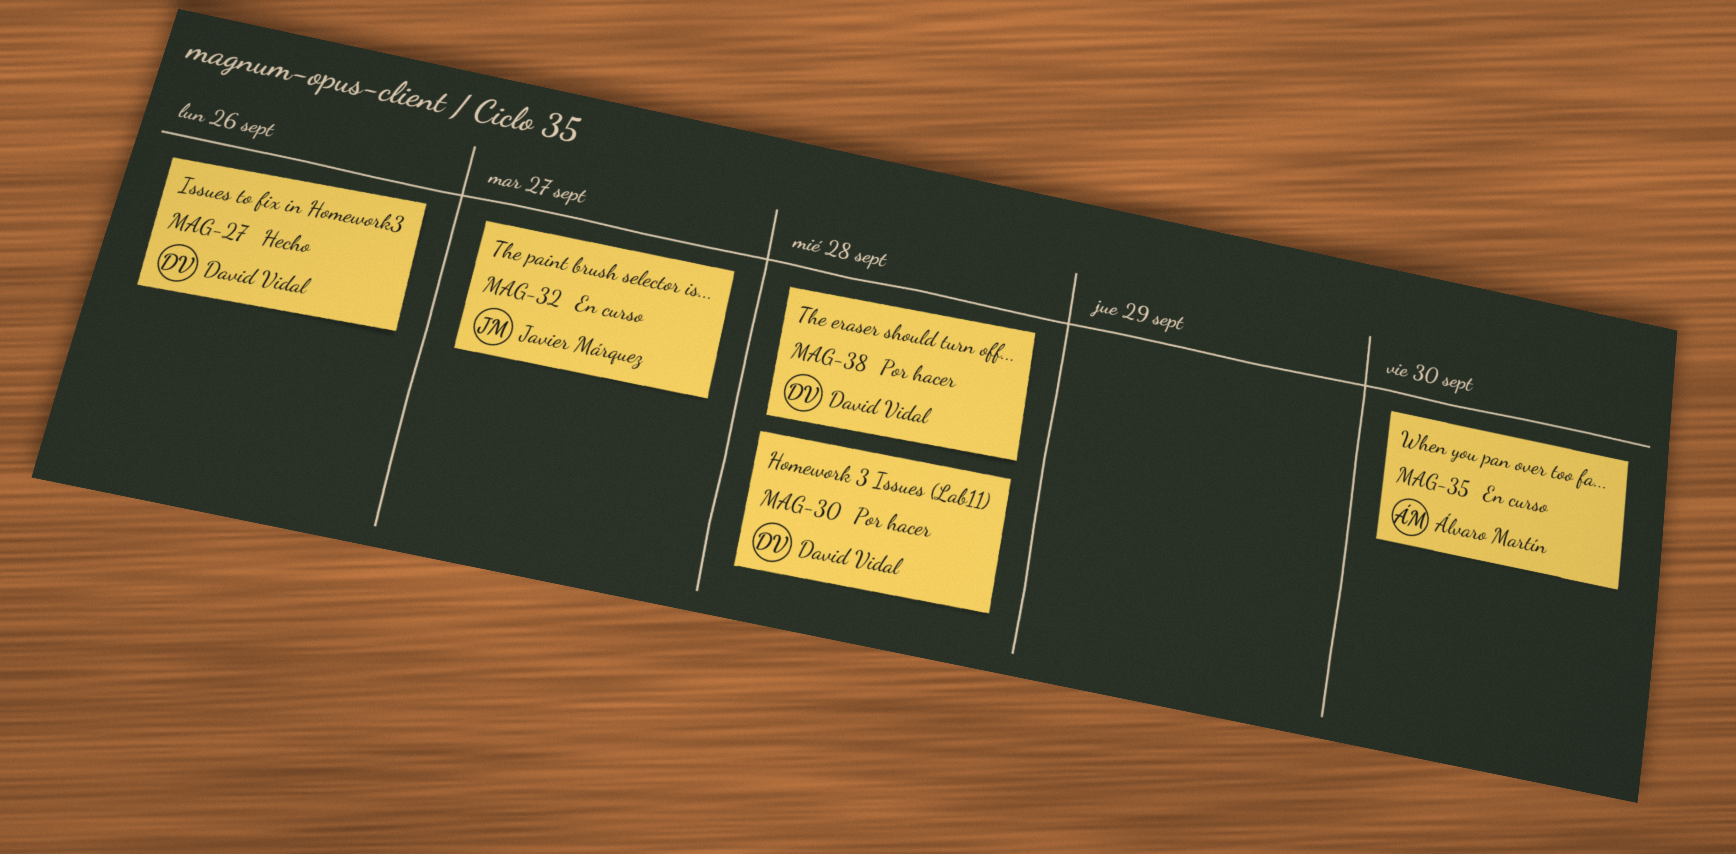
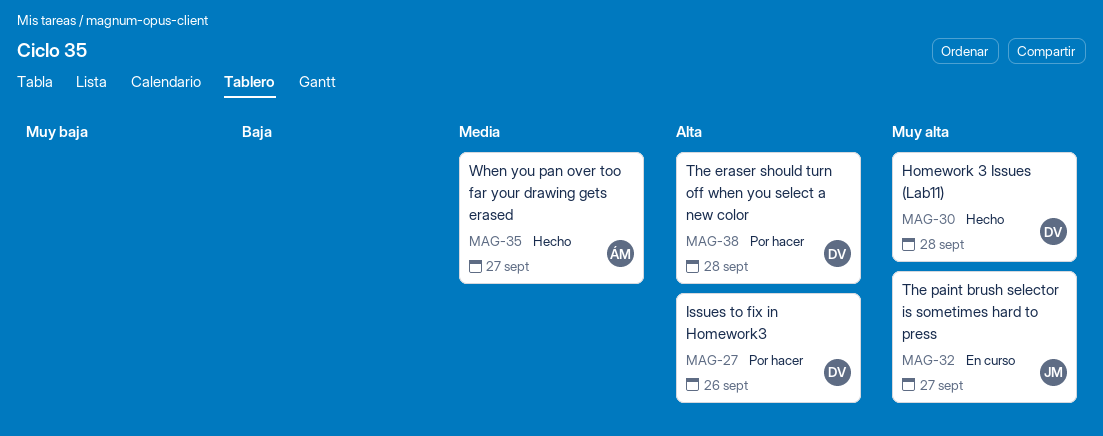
MAG-27, status: Hecho -> Por hacer
MAG-30, status: Por hacer -> Hecho
MAG-35, status: En curso -> Hecho
MAG-35, due: Sep 30 -> Sep 27

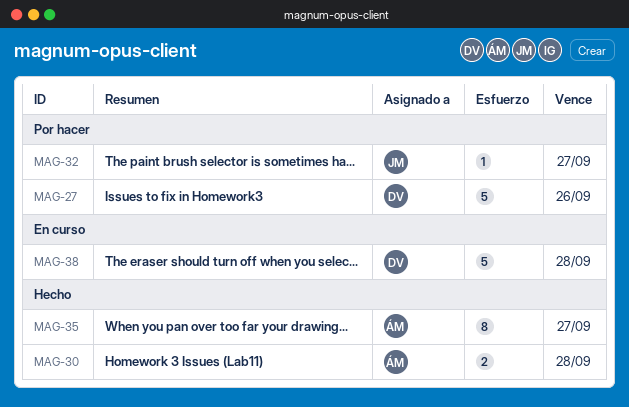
MAG-30, owner: DV -> ÁM
MAG-32, status: En curso -> Por hacer
MAG-38, status: Por hacer -> En curso

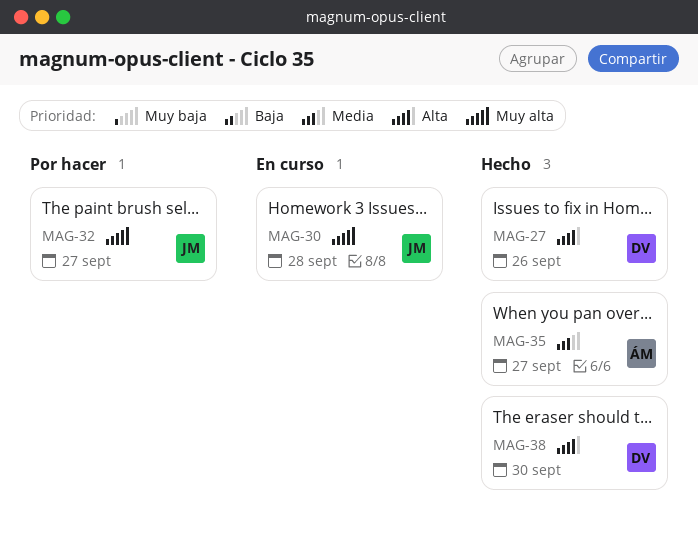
MAG-27, status: Por hacer -> Hecho
MAG-30, status: Hecho -> En curso
MAG-30, owner: ÁM -> JM
MAG-38, status: En curso -> Hecho
MAG-38, due: Sep 28 -> Sep 30

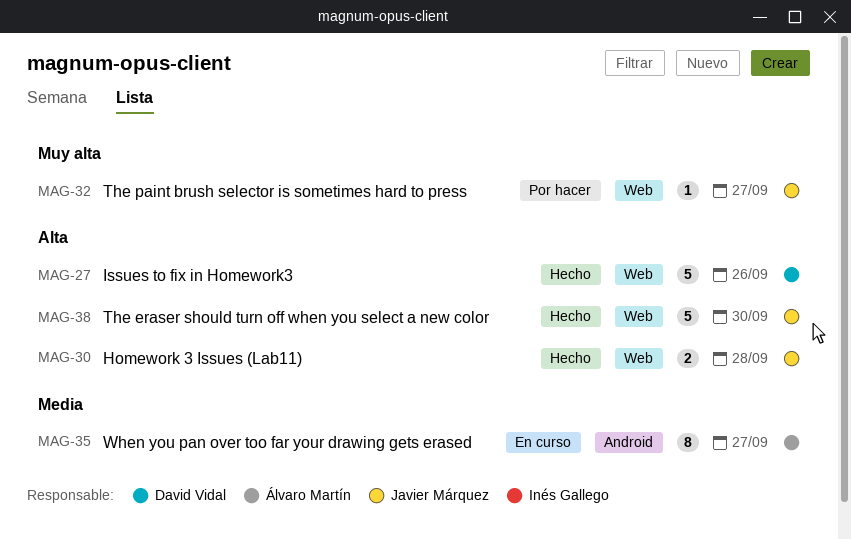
MAG-30, status: En curso -> Hecho
MAG-30, priority: Muy alta -> Alta
MAG-35, status: Hecho -> En curso
MAG-38, owner: David Vidal -> Javier Márquez

